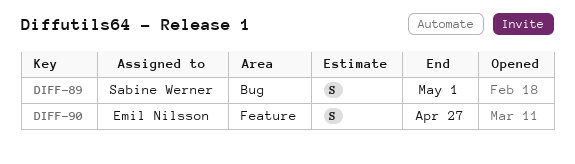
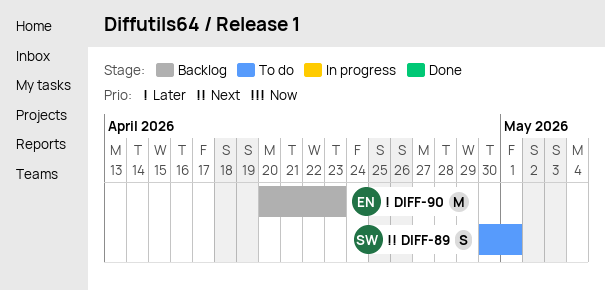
DIFF-90, estimate: S -> M
DIFF-90, due: Apr 27 -> Apr 23

